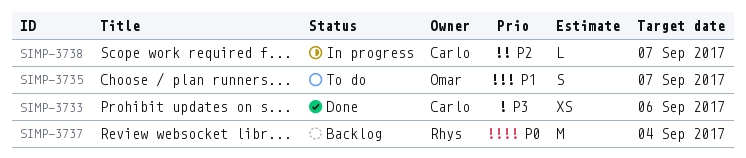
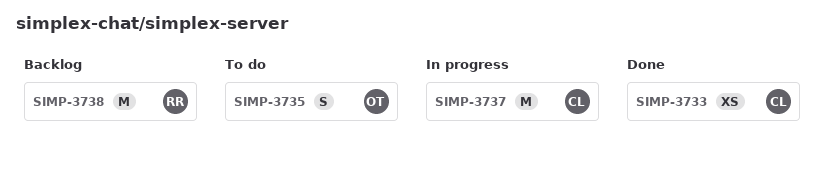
SIMP-3737, status: Backlog -> In progress
SIMP-3737, owner: Rhys -> Carlo
SIMP-3738, status: In progress -> Backlog
SIMP-3738, owner: Carlo -> Rhys
SIMP-3738, estimate: L -> M

